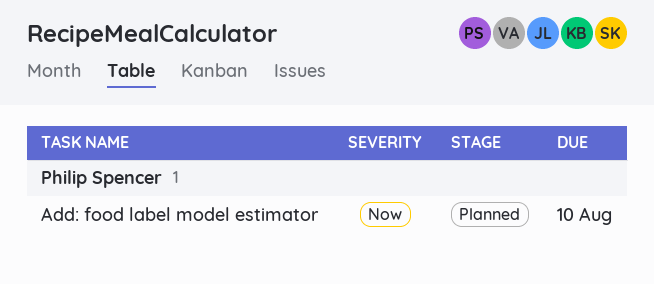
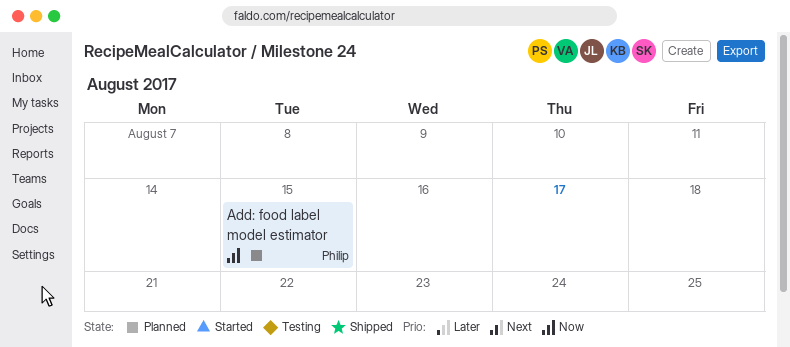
Add: food label model estimator, due: Aug 10 -> Aug 15

